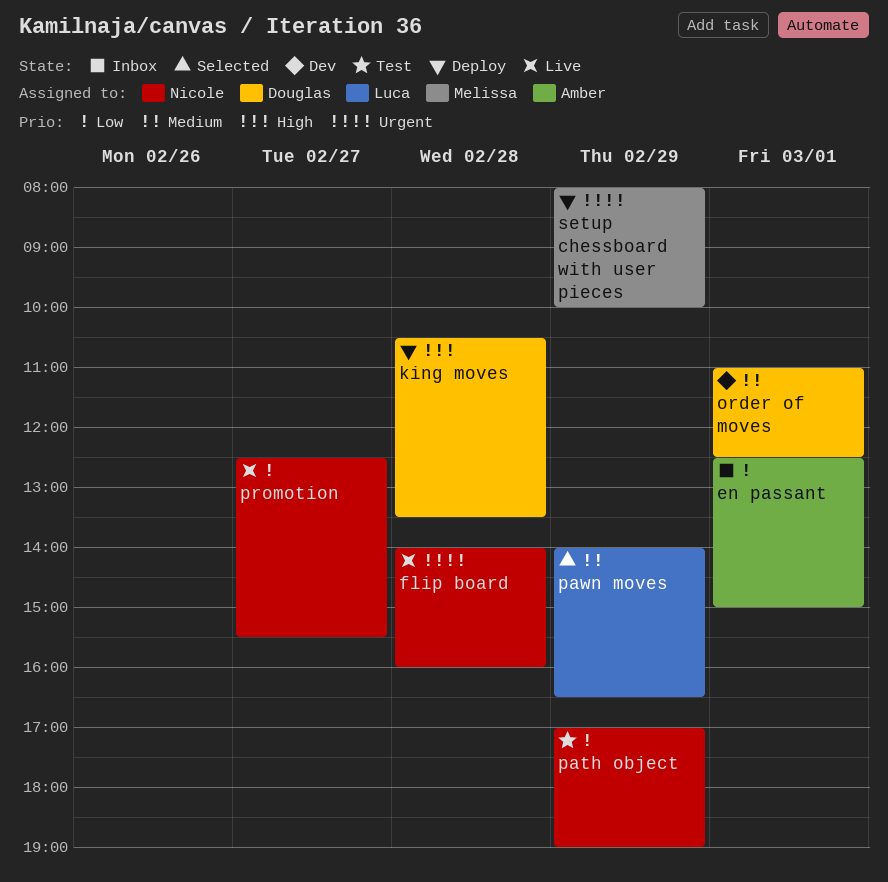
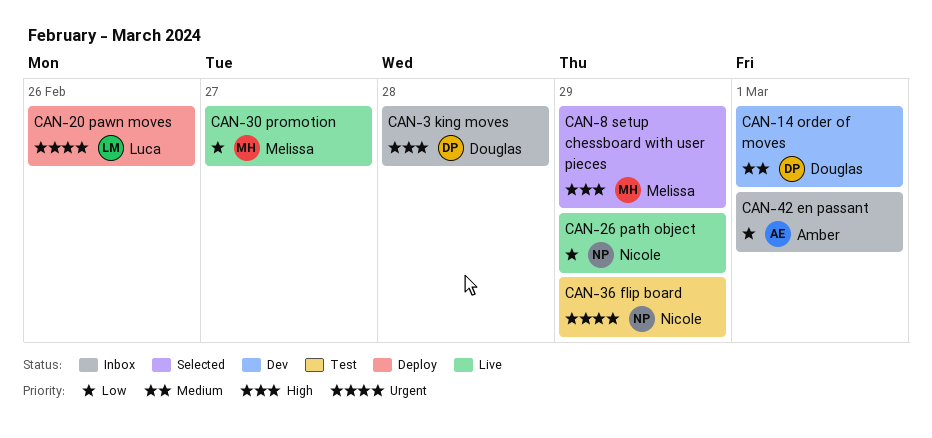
flip board, status: Live -> Test
flip board, day: Feb 28 -> Feb 29
king moves, status: Deploy -> Inbox
path object, status: Test -> Live
pawn moves, status: Selected -> Deploy
pawn moves, priority: Medium -> Urgent
pawn moves, day: Feb 29 -> Feb 26
promotion, owner: Nicole -> Melissa
setup chessboard with user pieces, status: Deploy -> Selected
setup chessboard with user pieces, priority: Urgent -> High

